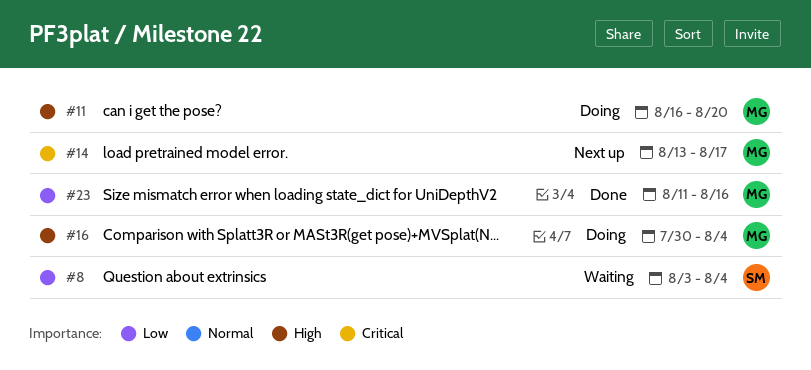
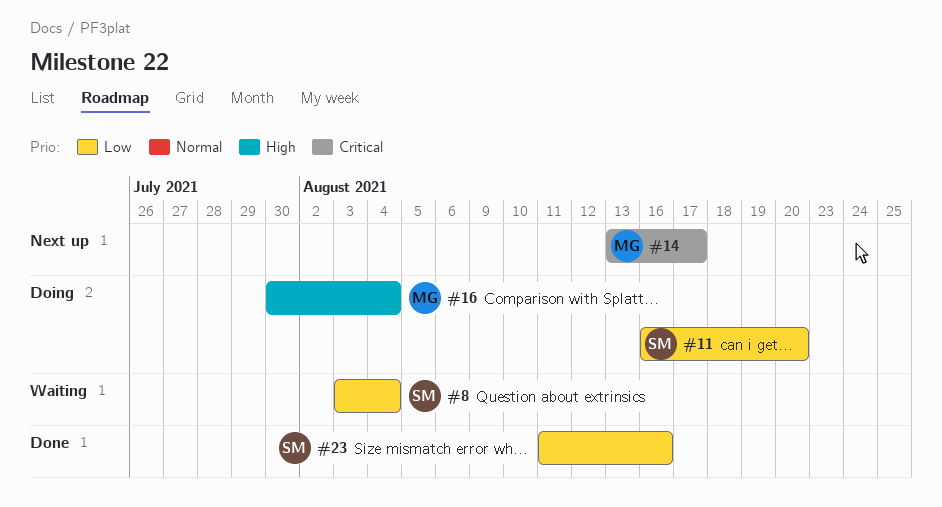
#11, owner: MG -> SM
#11, priority: High -> Low
#23, owner: MG -> SM

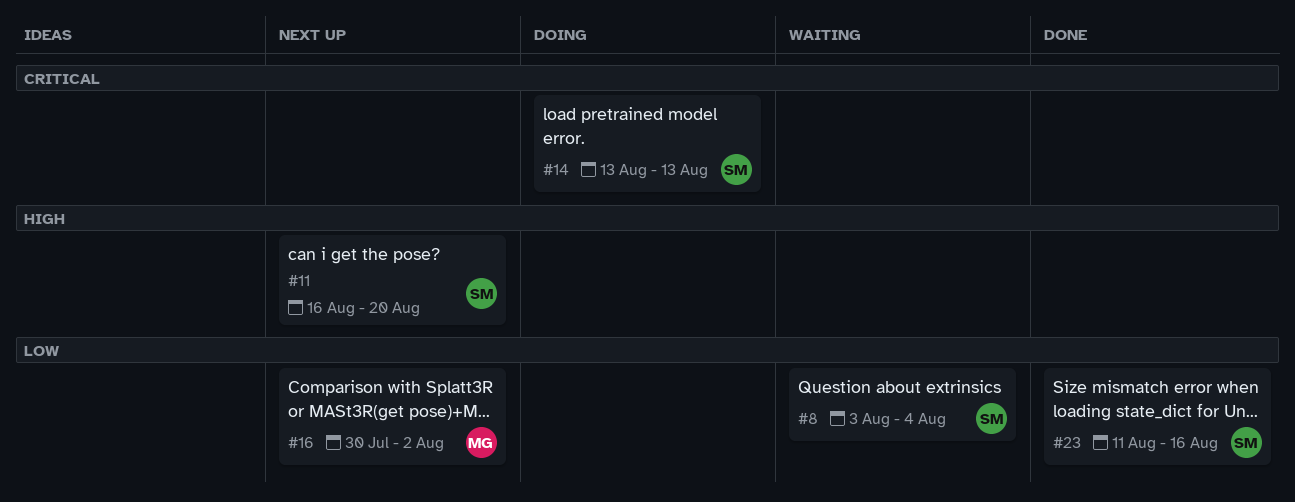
#11, status: Doing -> Next up
#11, priority: Low -> High
#14, status: Next up -> Doing
#14, owner: MG -> SM
#14, due: Aug 17 -> Aug 13
#16, status: Doing -> Next up
#16, priority: High -> Low
#16, due: Aug 4 -> Aug 2

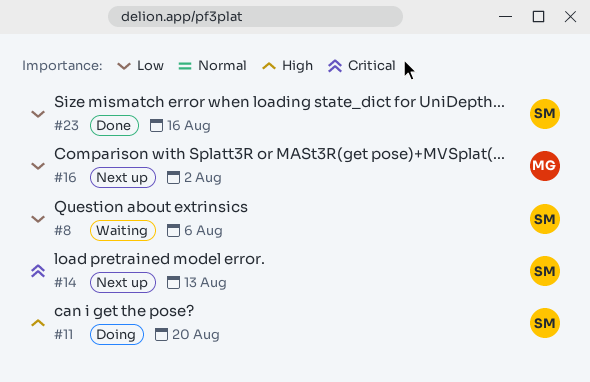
#8, due: Aug 4 -> Aug 6
#11, status: Next up -> Doing
#14, status: Doing -> Next up

